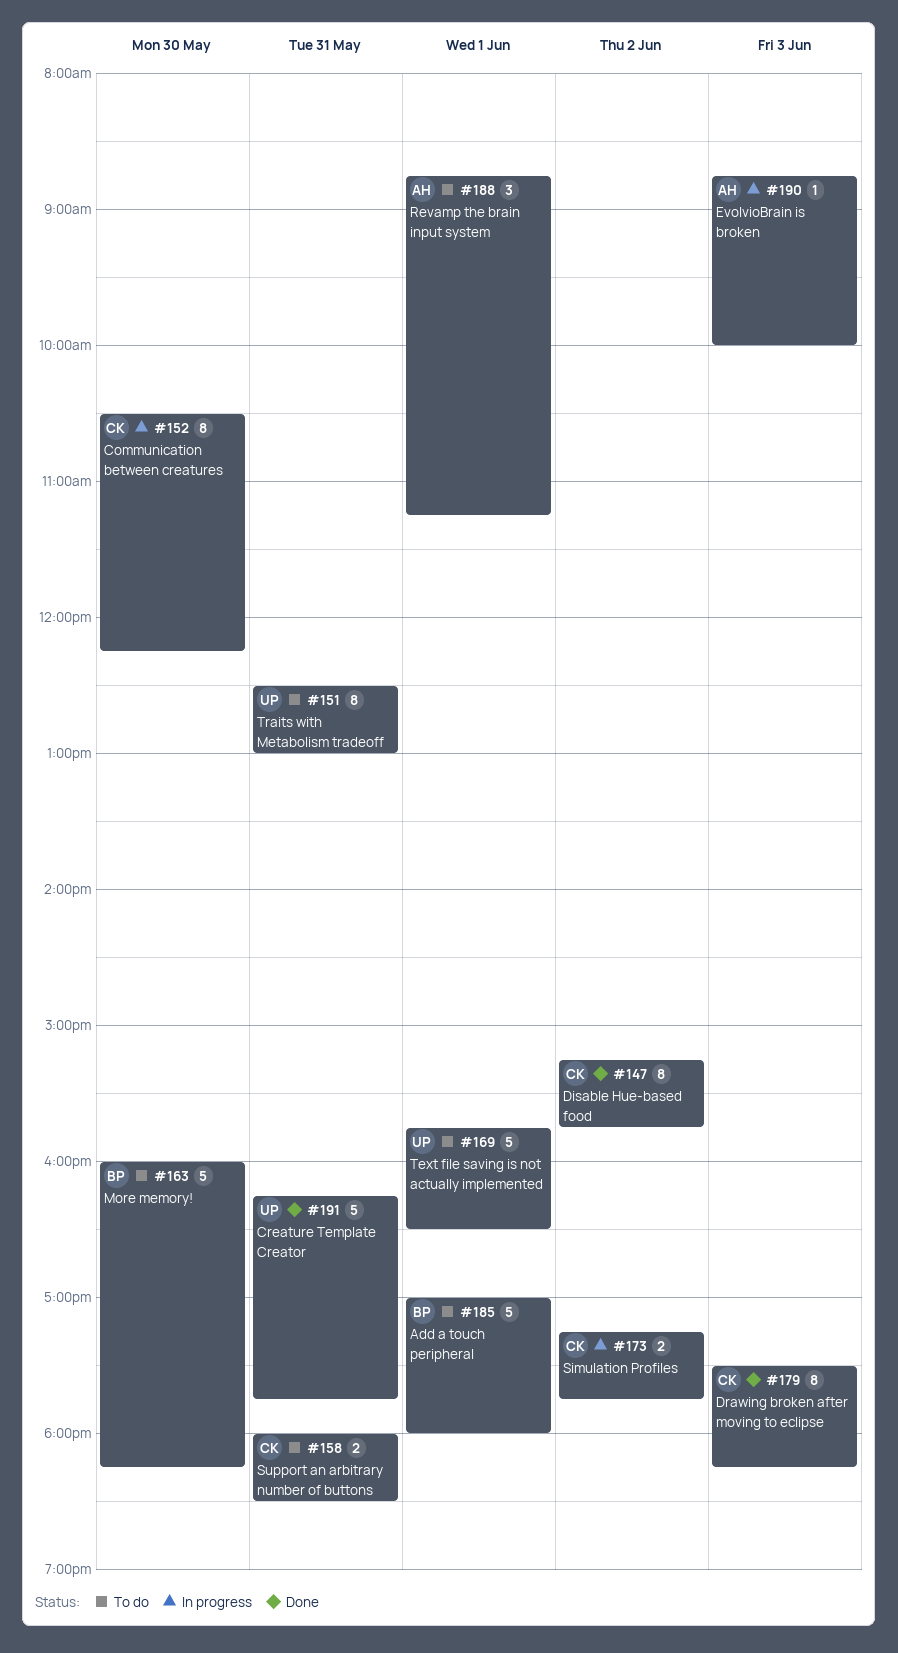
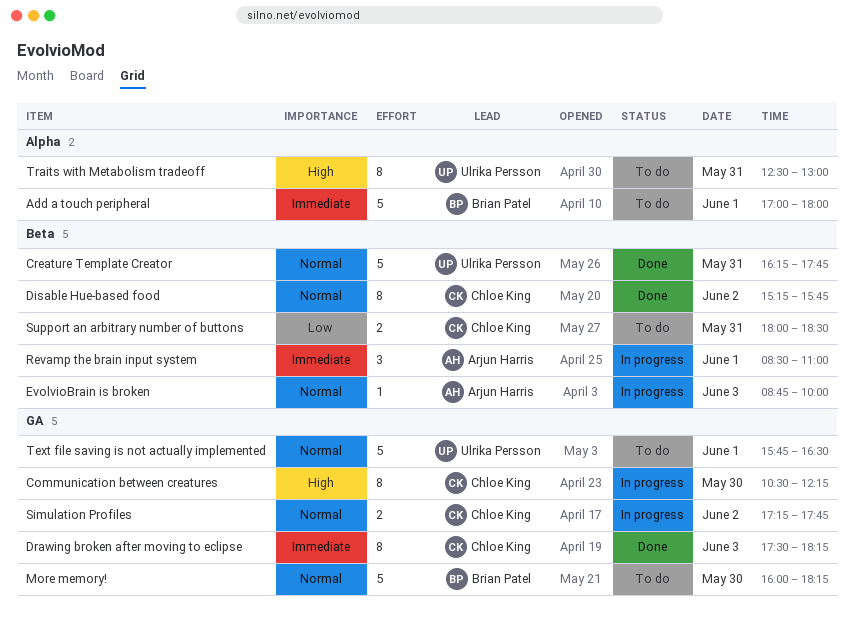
Revamp the brain input system, status: To do -> In progress
Revamp the brain input system, begins: 08:45 -> 08:30
Revamp the brain input system, ends: 11:15 -> 11:00

